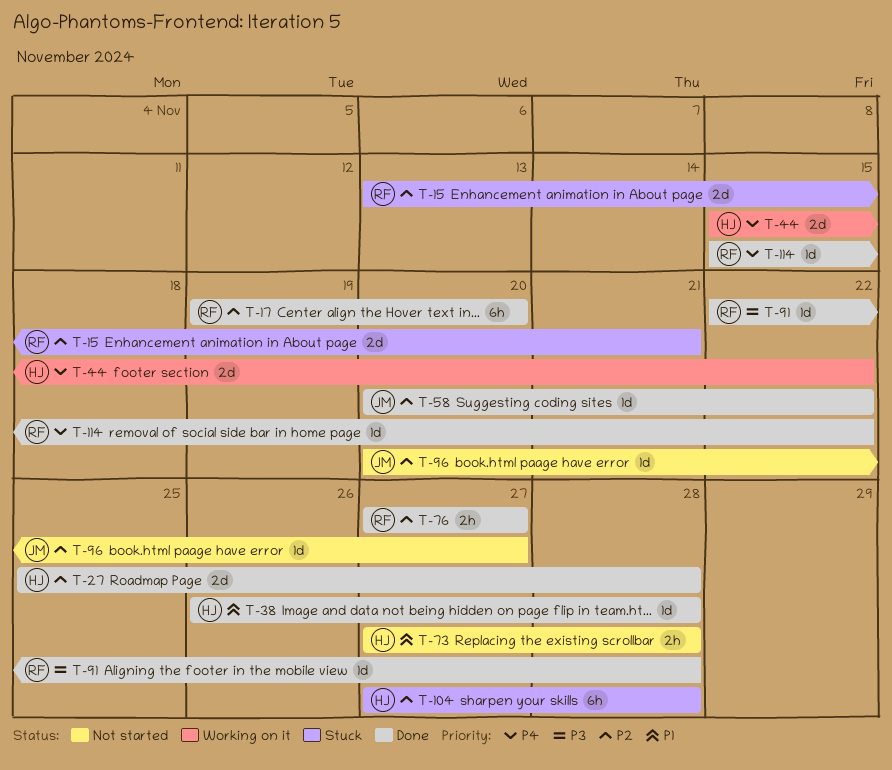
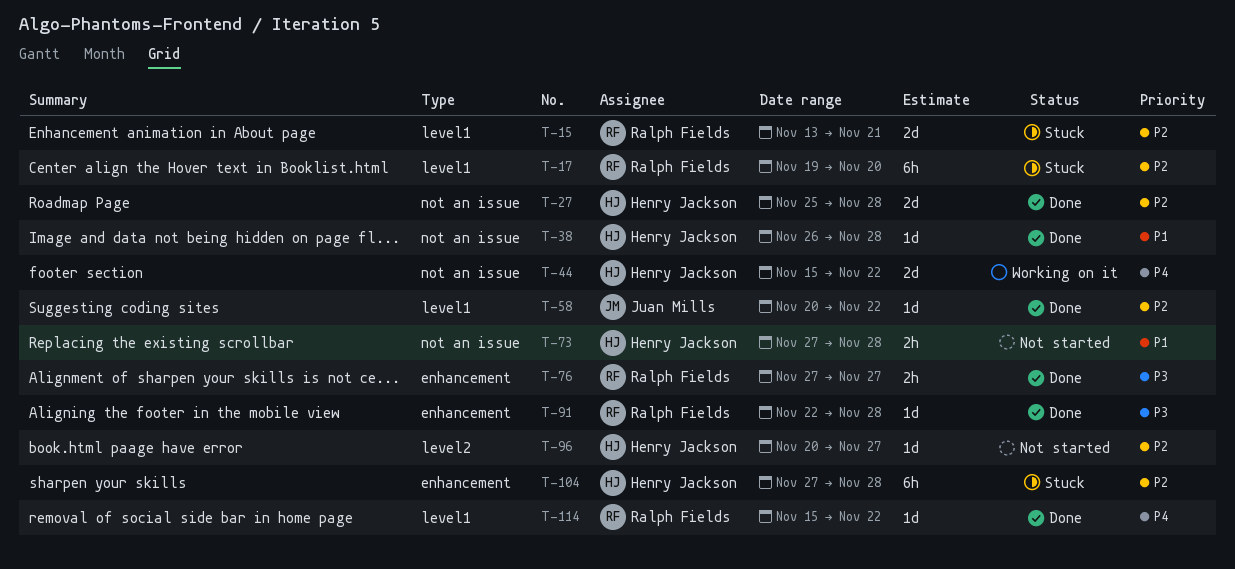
T-17, status: Done -> Stuck
T-76, priority: P2 -> P3
T-96, owner: Juan Mills -> Henry Jackson

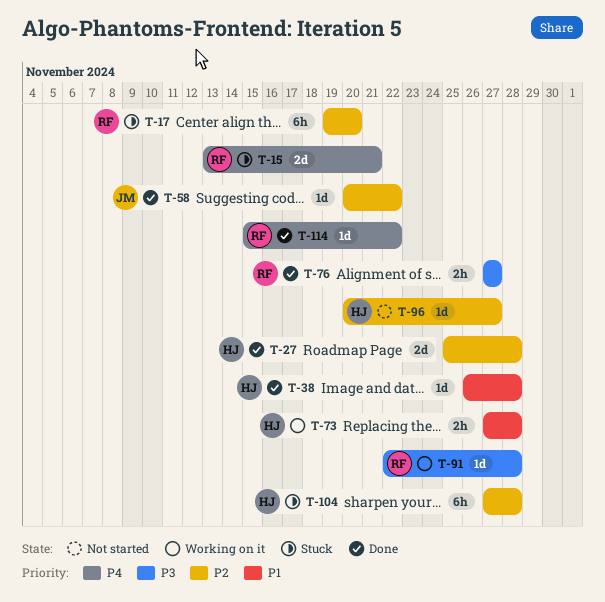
T-15, priority: P2 -> P4
T-44: present -> none
T-73, status: Not started -> Working on it
T-91, status: Done -> Working on it

